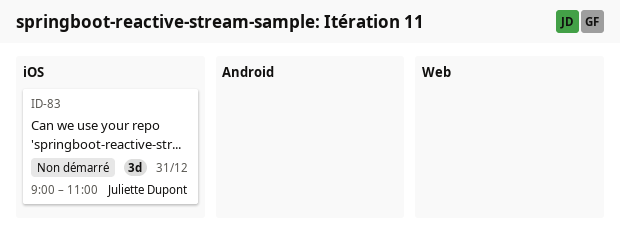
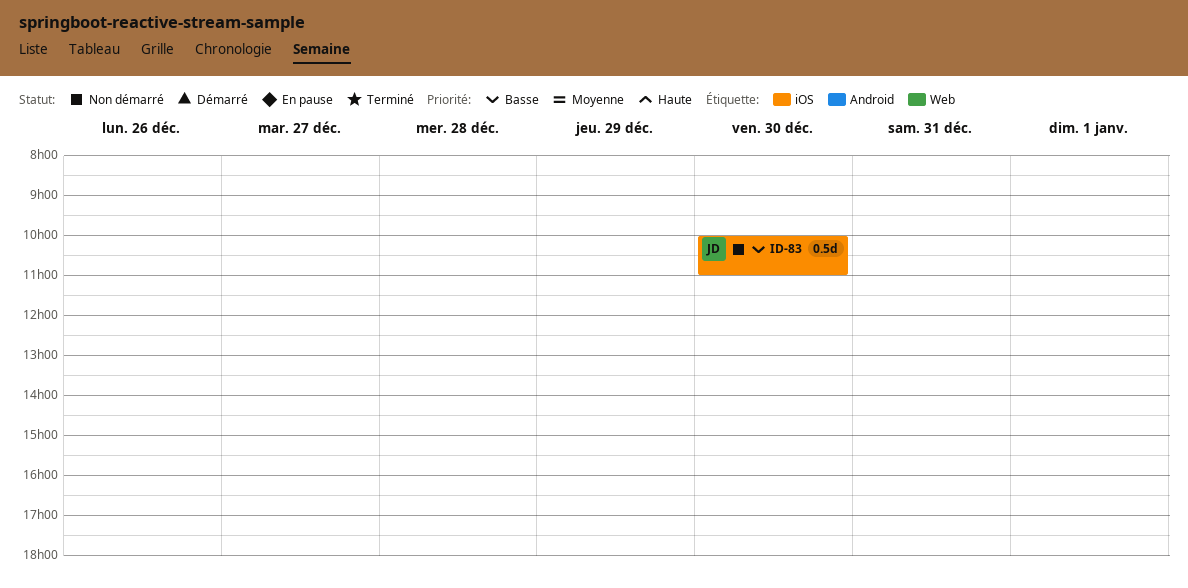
ID-83, estimate: 3d -> 0.5d
ID-83, day: Dec 31 -> Dec 30
ID-83, begins: 09:00 -> 10:00

